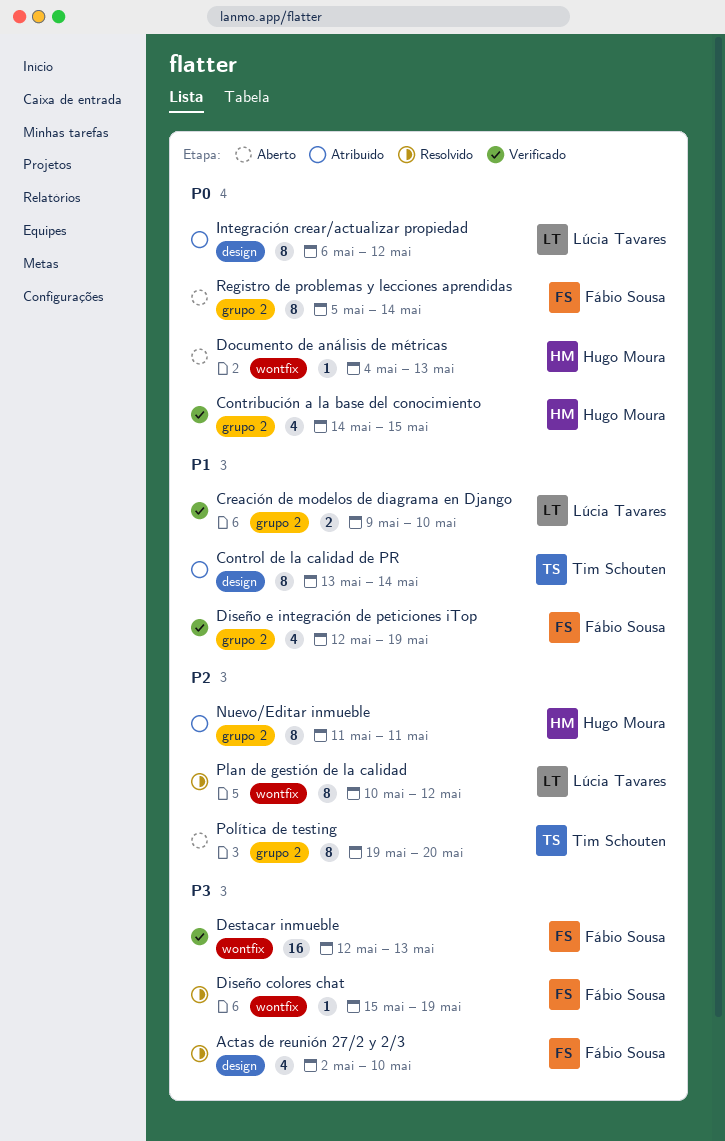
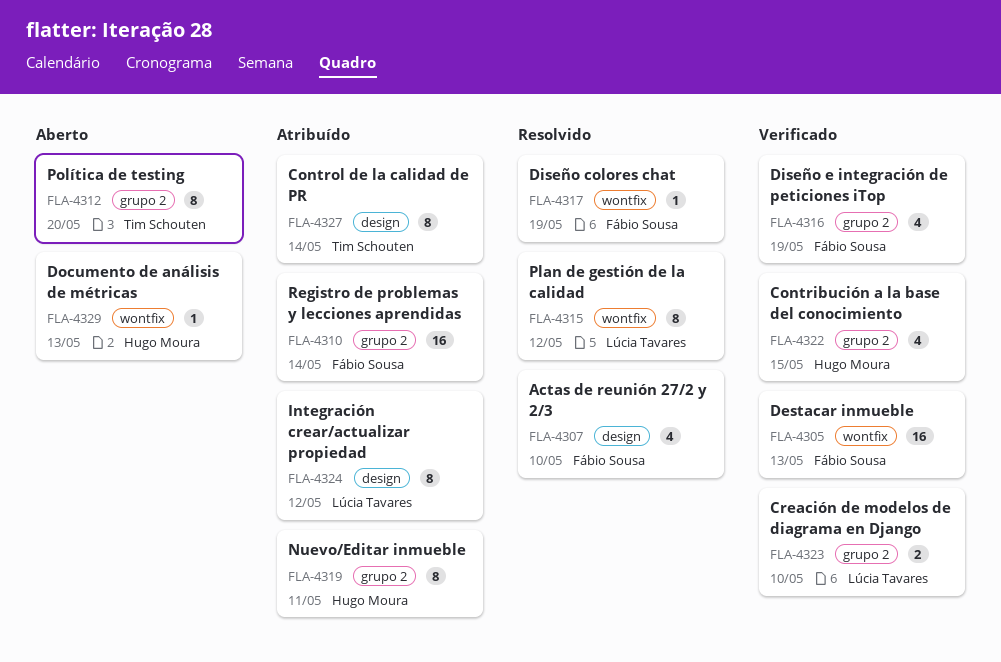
Registro de problemas y lecciones aprendidas, status: Aberto -> Atribuído
Registro de problemas y lecciones aprendidas, estimate: 8 -> 16

